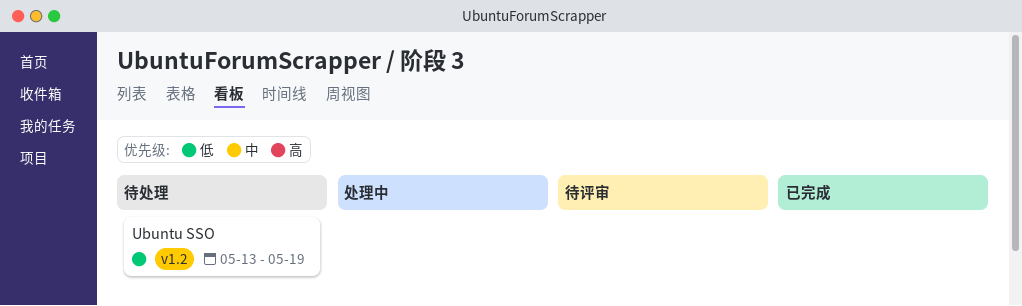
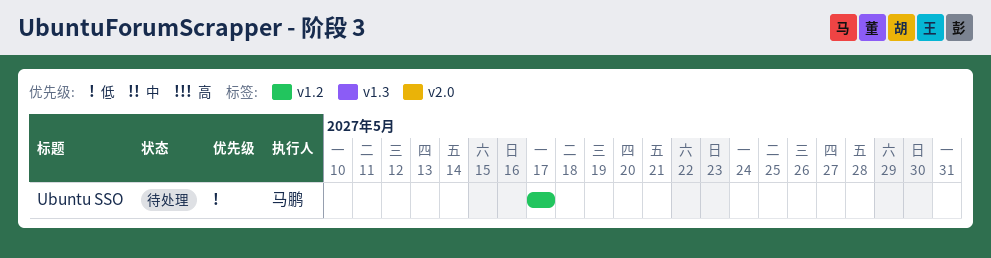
Ubuntu SSO, start: May 13 -> May 17
Ubuntu SSO, due: May 19 -> May 17

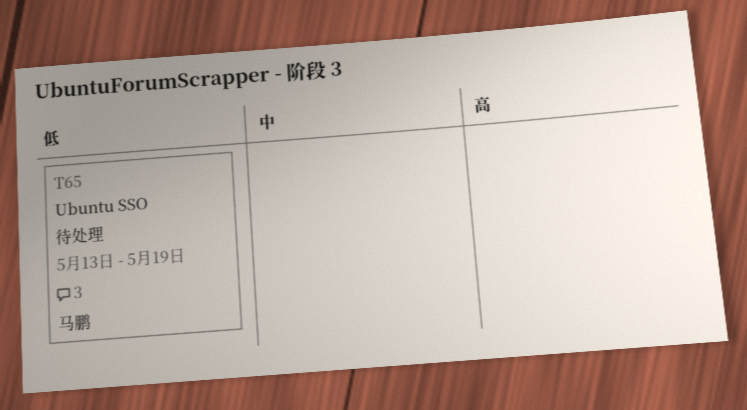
Ubuntu SSO, start: May 17 -> May 13
Ubuntu SSO, due: May 17 -> May 19

